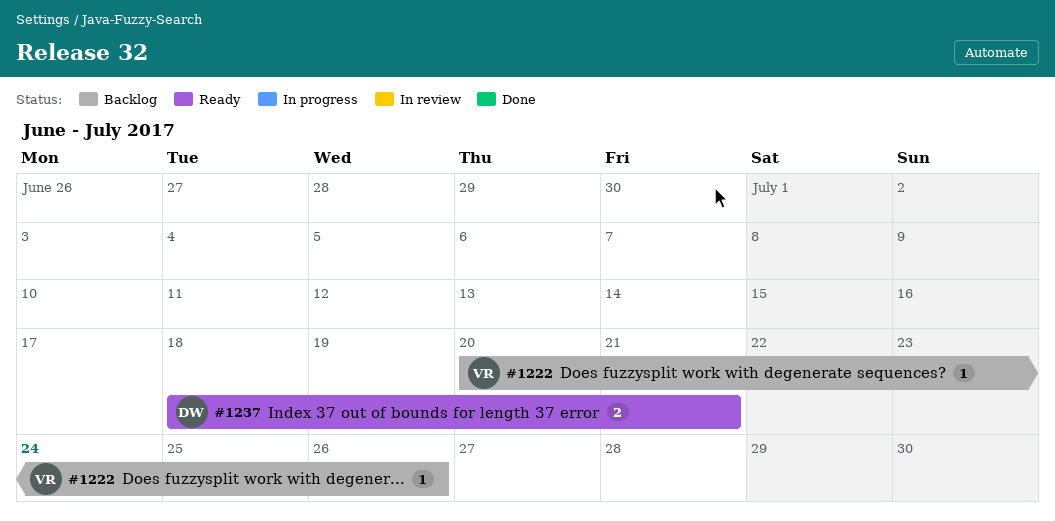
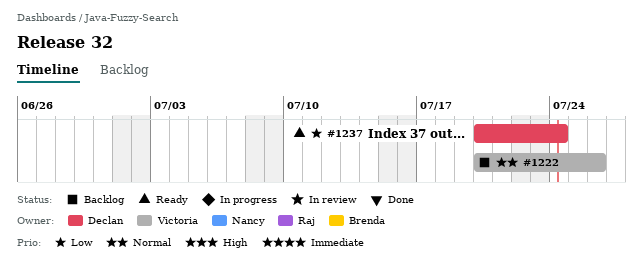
#1237, start: Jul 18 -> Jul 20
#1237, due: Jul 21 -> Jul 24

